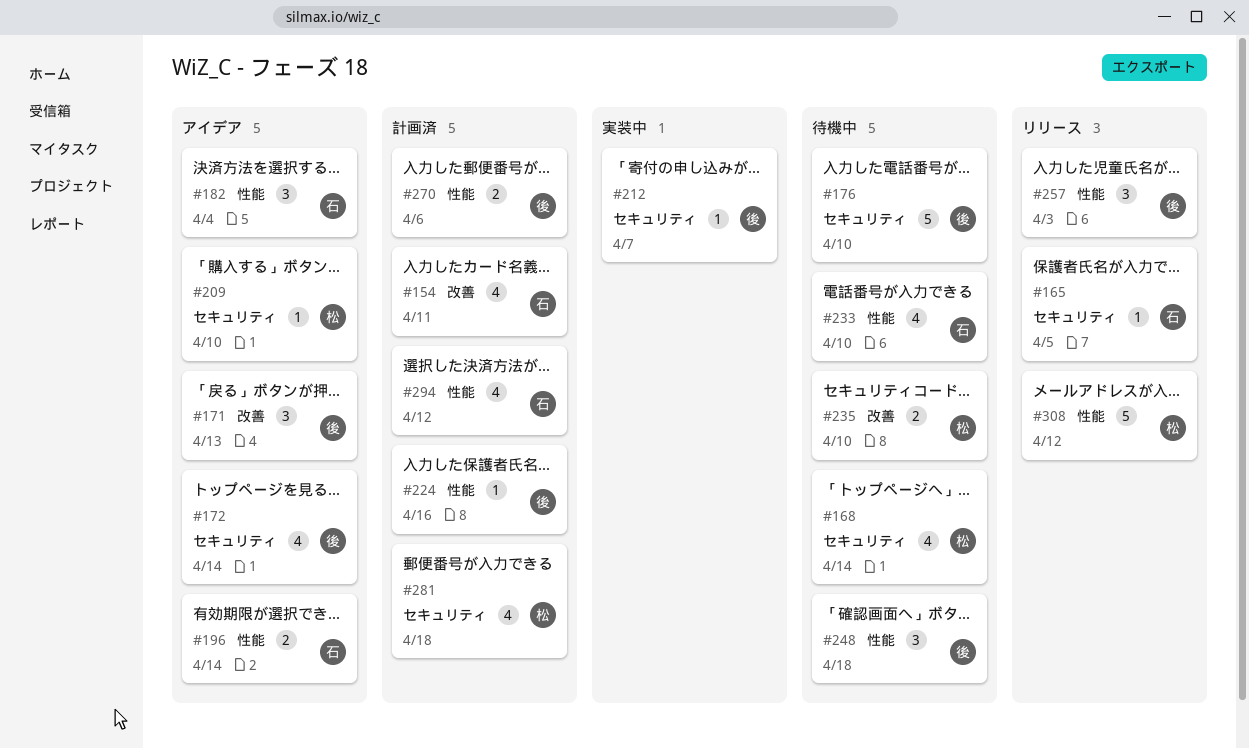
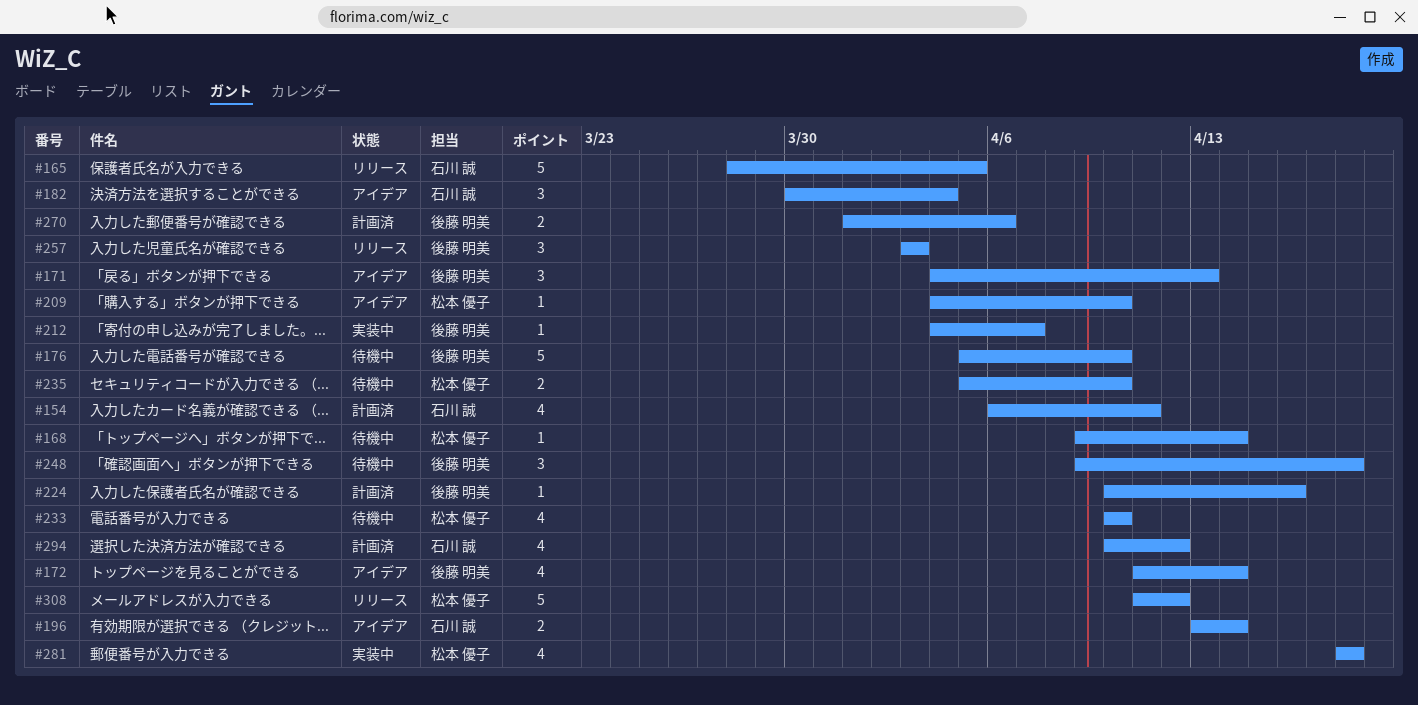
#165, estimate: 1 -> 5
#168, estimate: 4 -> 1
#233, owner: 石川 誠 -> 松本 優子
#281, status: 計画済 -> 実装中

